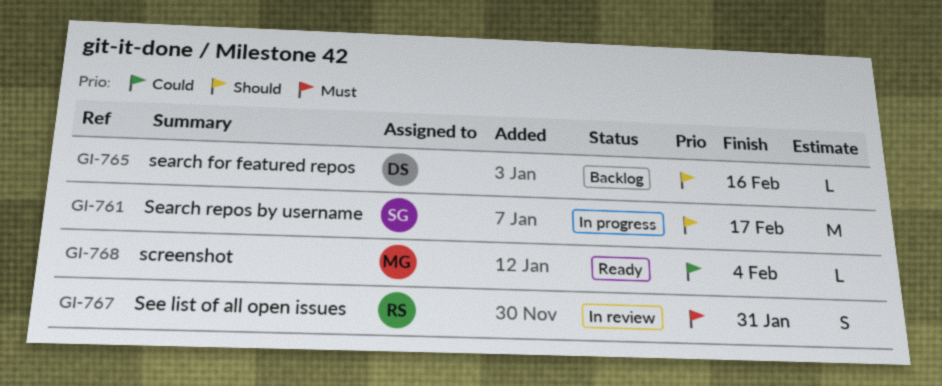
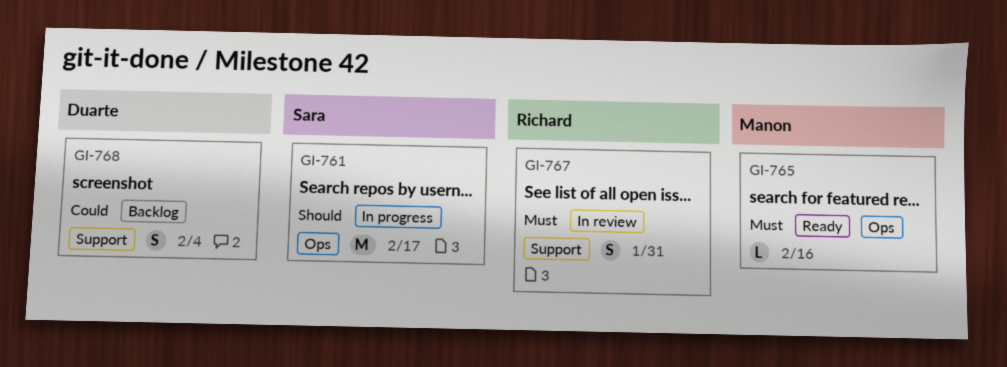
GI-765, status: Backlog -> Ready
GI-765, owner: Duarte -> Manon
GI-765, priority: Should -> Must
GI-768, status: Ready -> Backlog
GI-768, owner: Manon -> Duarte
GI-768, estimate: L -> S

